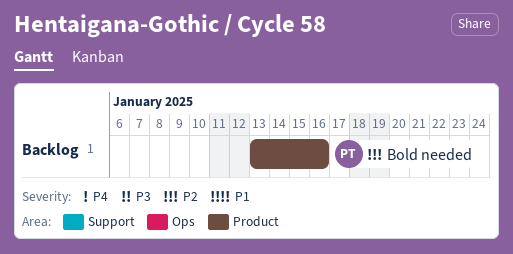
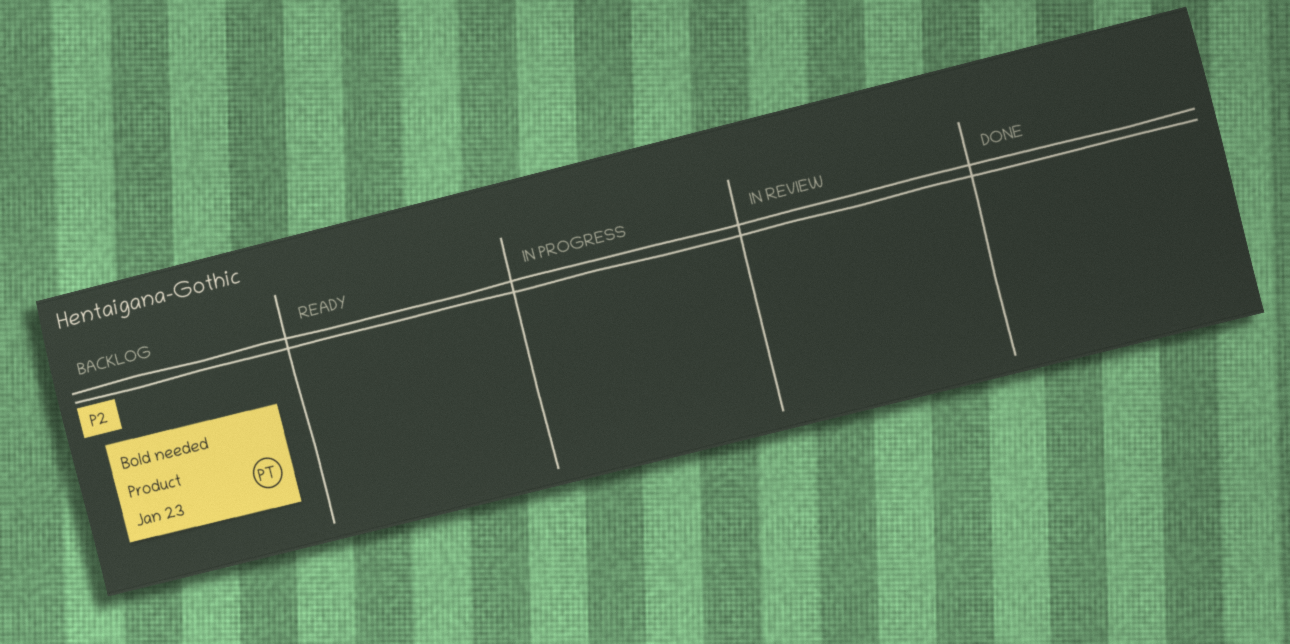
Bold needed, due: Jan 16 -> Jan 23

